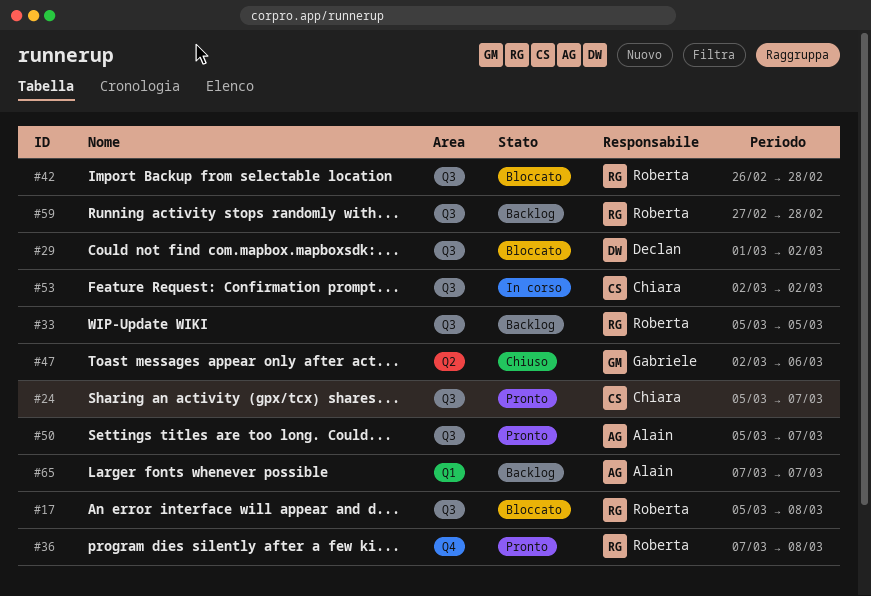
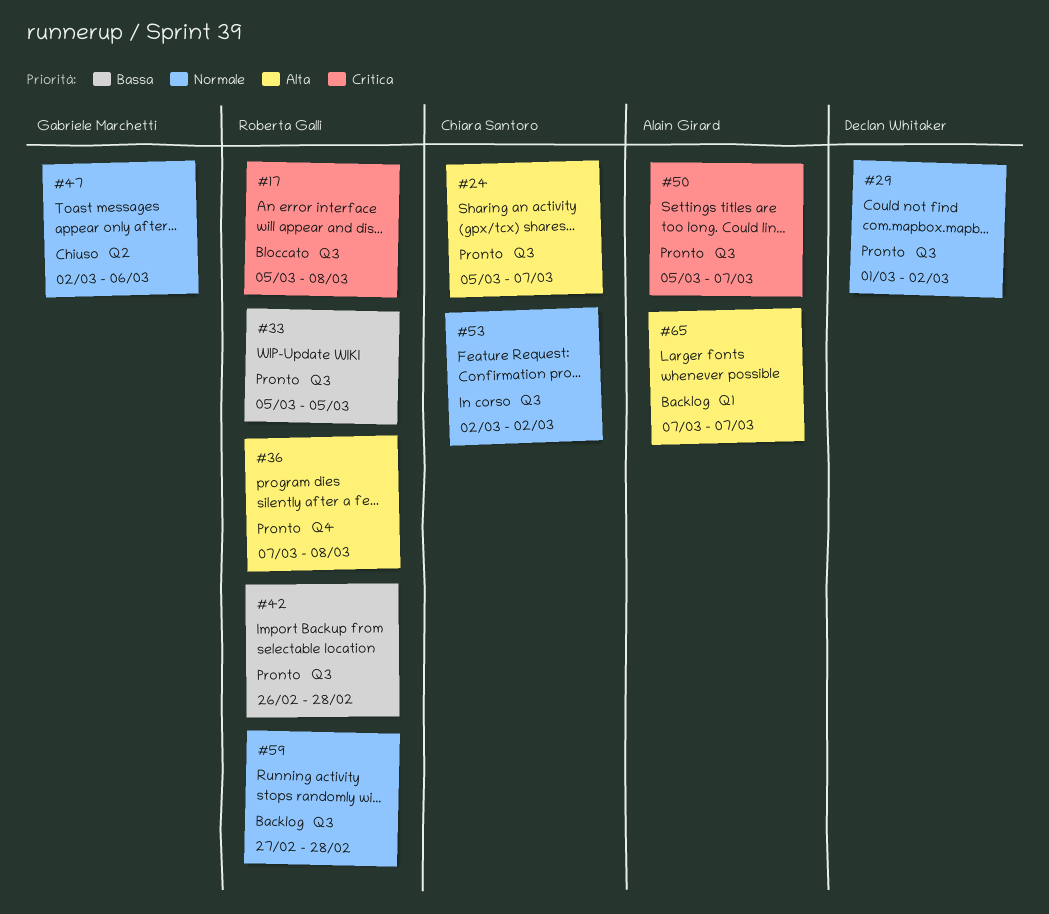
#29, status: Bloccato -> Pronto
#33, status: Backlog -> Pronto
#42, status: Bloccato -> Pronto

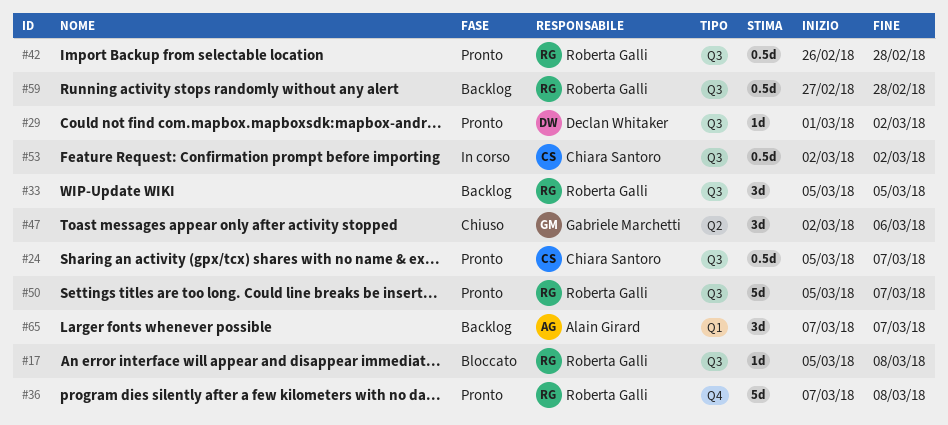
#33, status: Pronto -> Backlog
#50, owner: Alain Girard -> Roberta Galli

